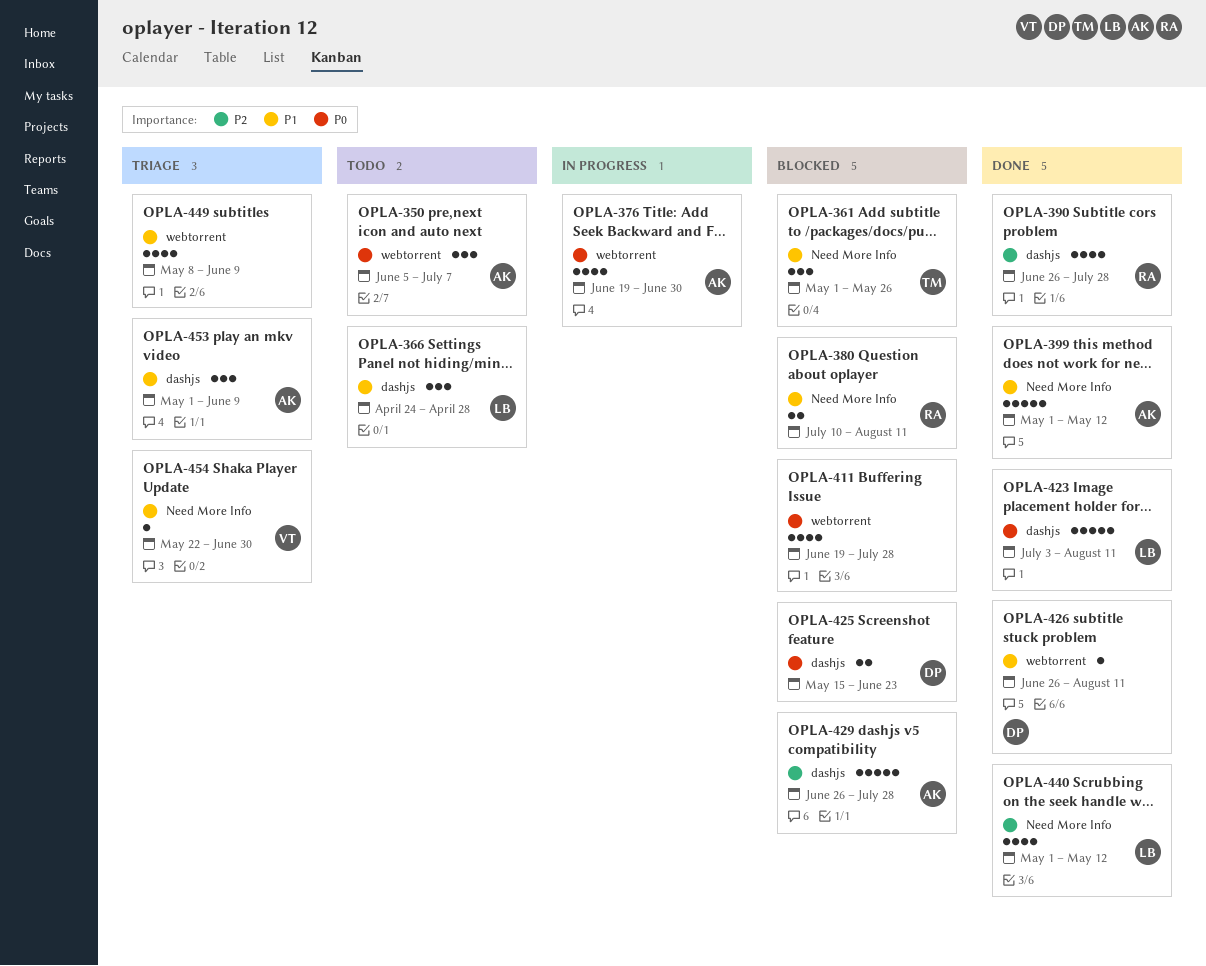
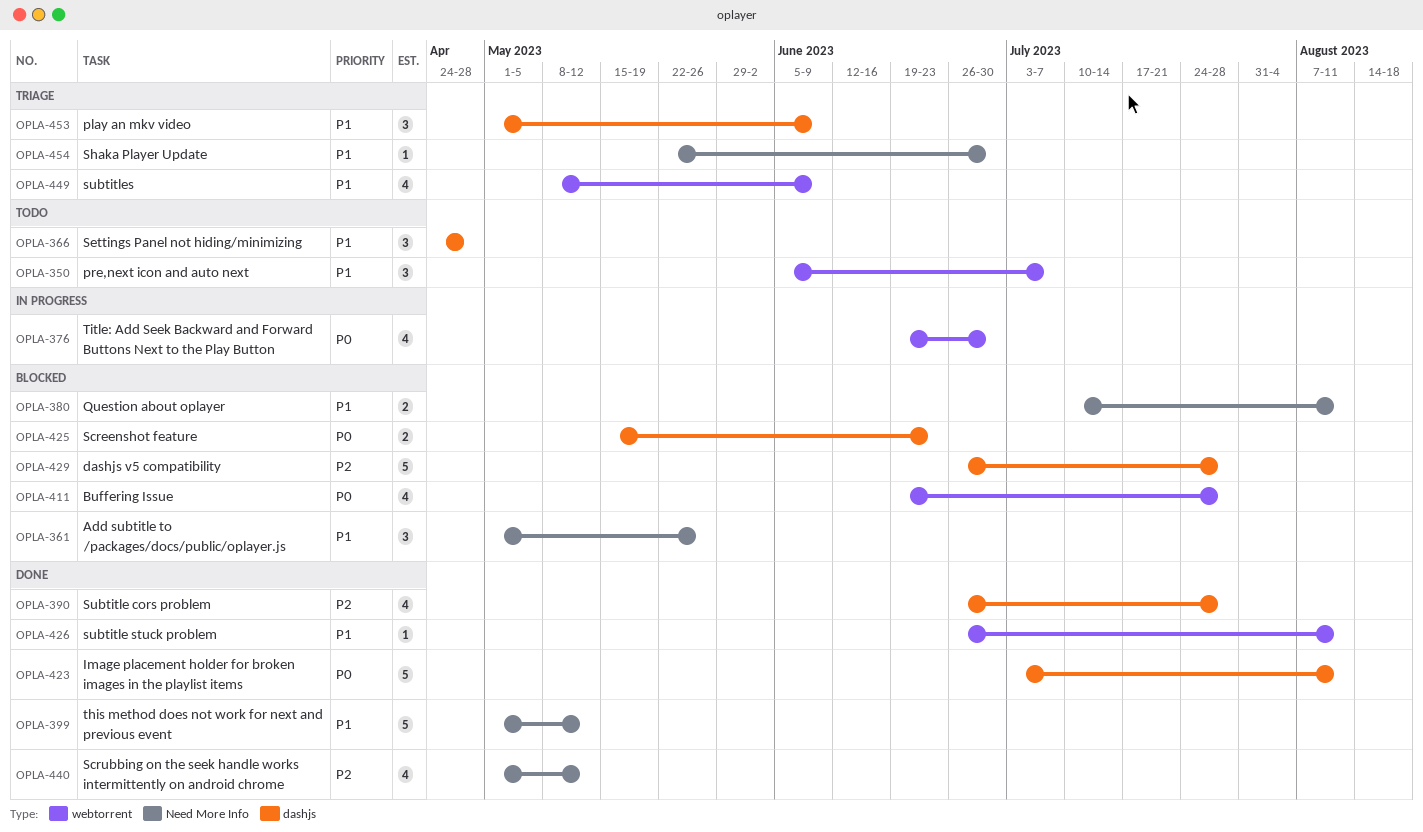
OPLA-350, priority: P0 -> P1

